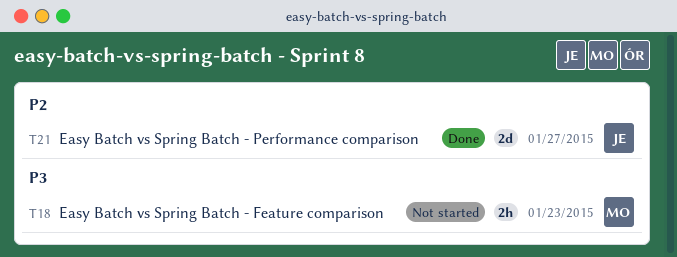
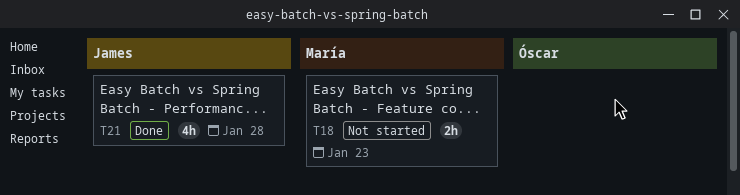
T21, estimate: 2d -> 4h
T21, due: Jan 27 -> Jan 28

